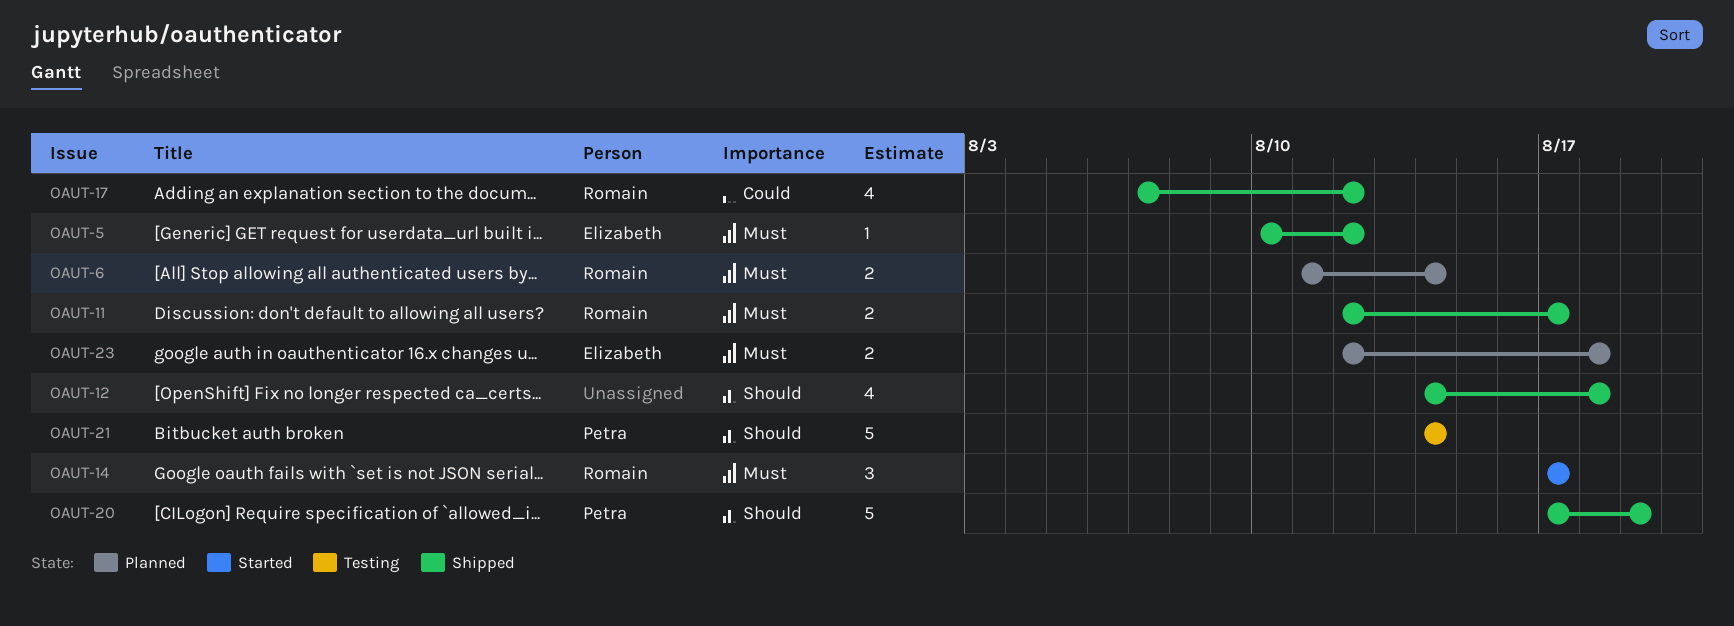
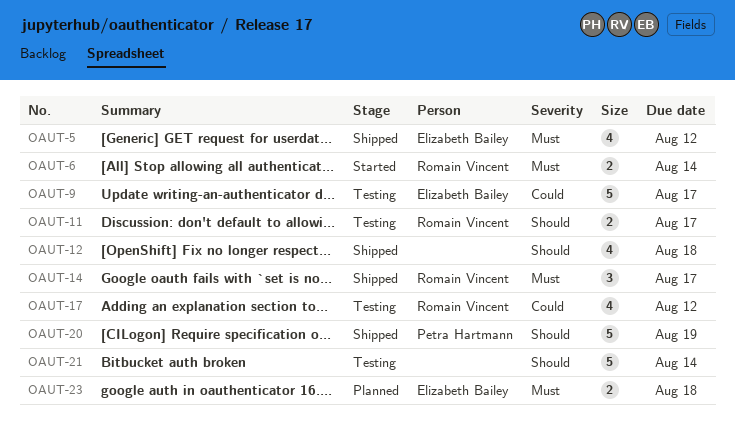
OAUT-5, estimate: 1 -> 4
OAUT-6, status: Planned -> Started
OAUT-9: none -> present
OAUT-11, status: Shipped -> Testing
OAUT-11, priority: Must -> Should
OAUT-14, status: Started -> Shipped
OAUT-17, status: Shipped -> Testing
OAUT-21, owner: Petra Hartmann -> none

